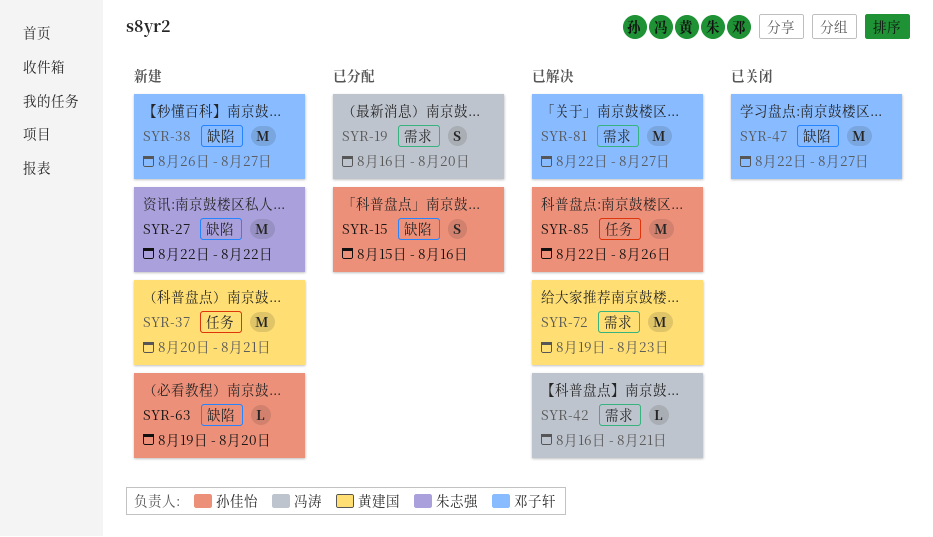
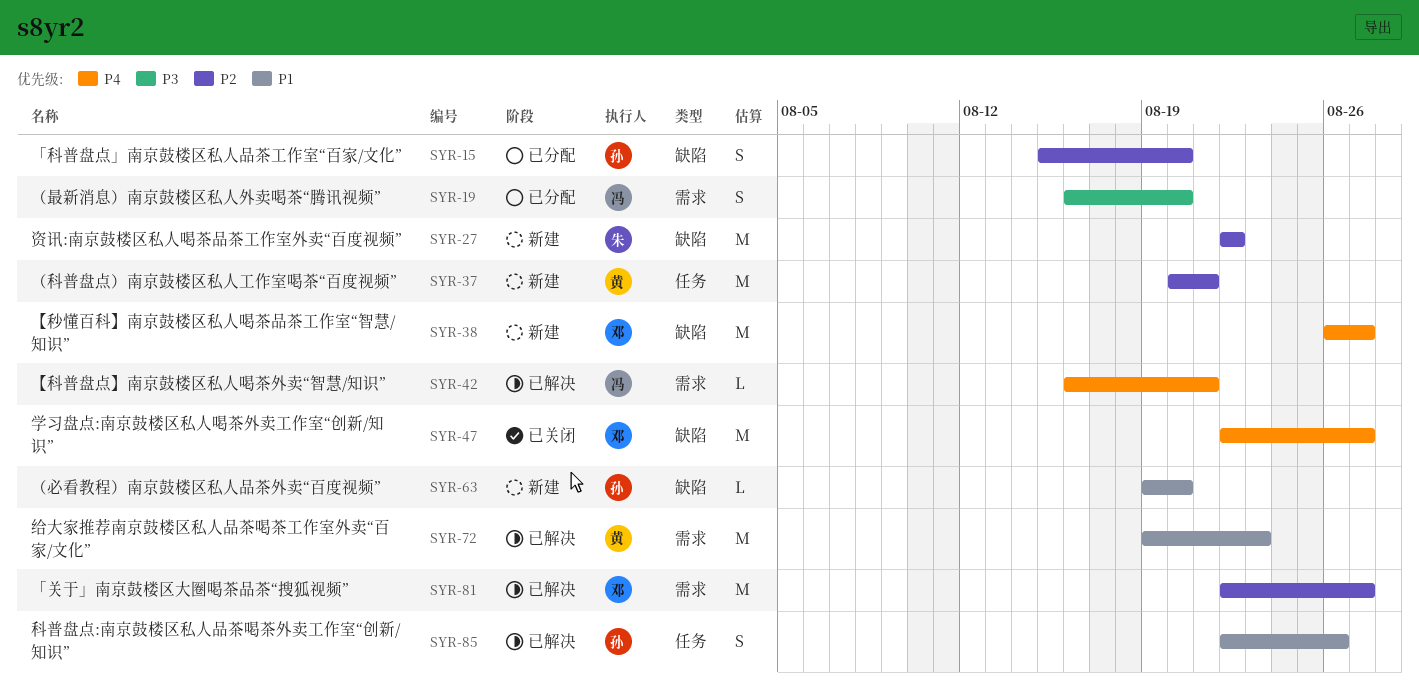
SYR-15, due: Aug 16 -> Aug 20
SYR-85, estimate: M -> S

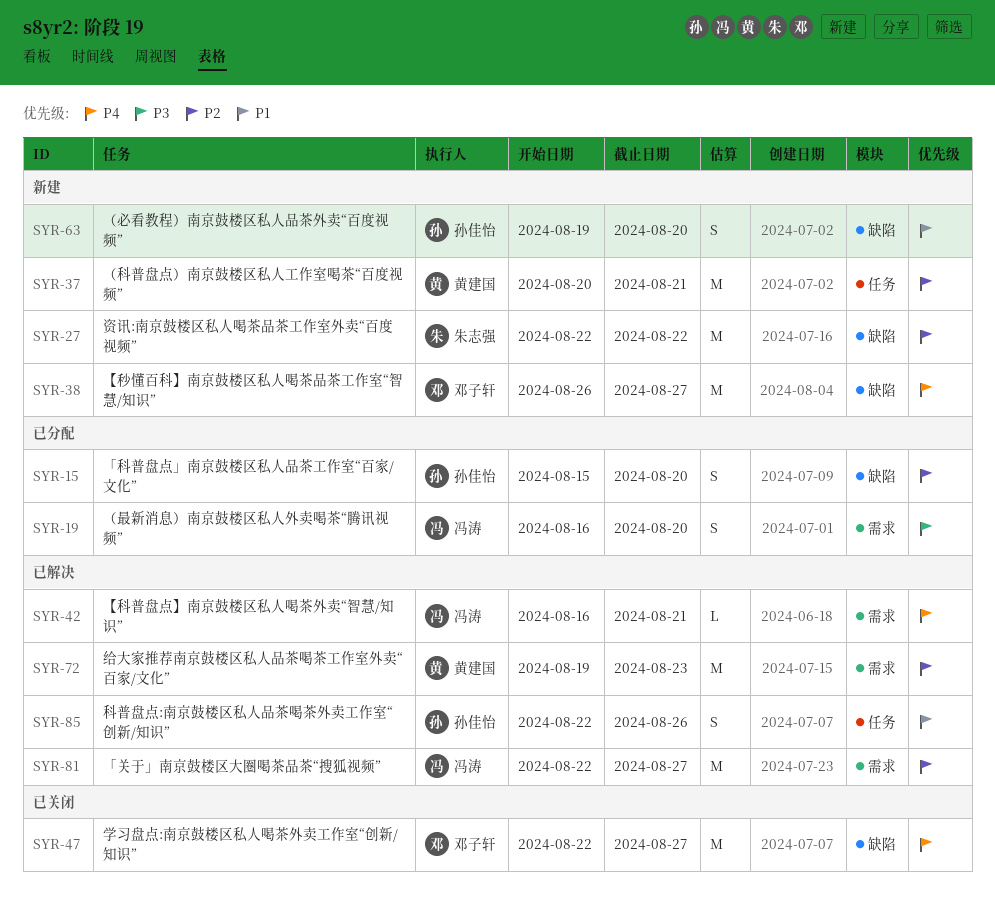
SYR-63, estimate: L -> S
SYR-72, priority: P1 -> P2
SYR-81, owner: 邓子轩 -> 冯涛

